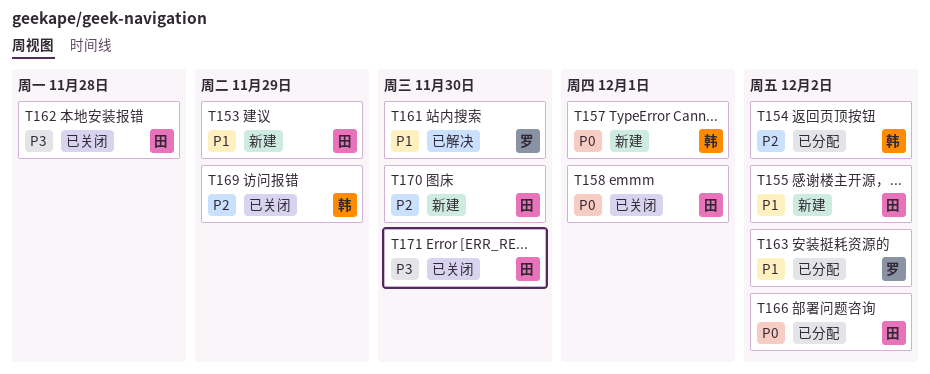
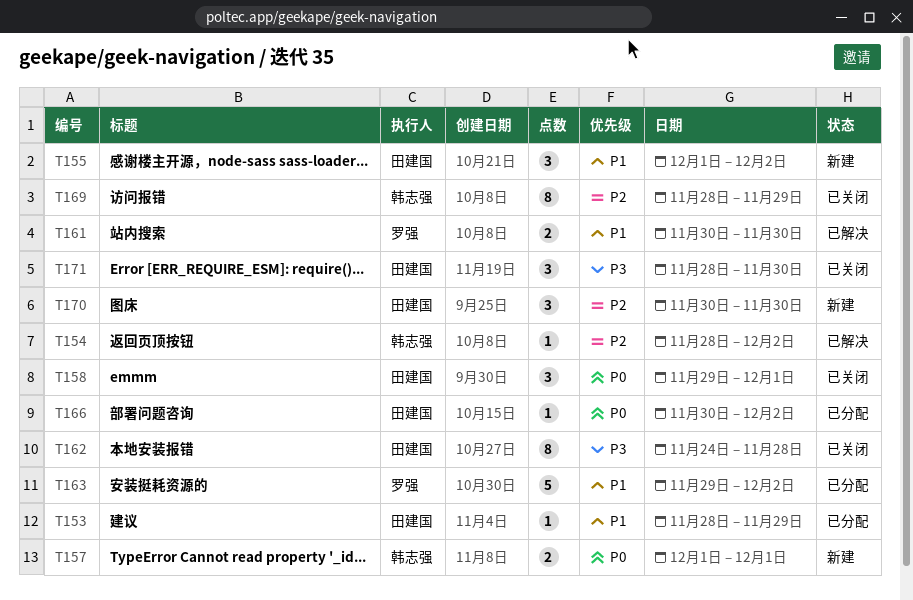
T153, status: 新建 -> 已分配
T154, status: 已分配 -> 已解决

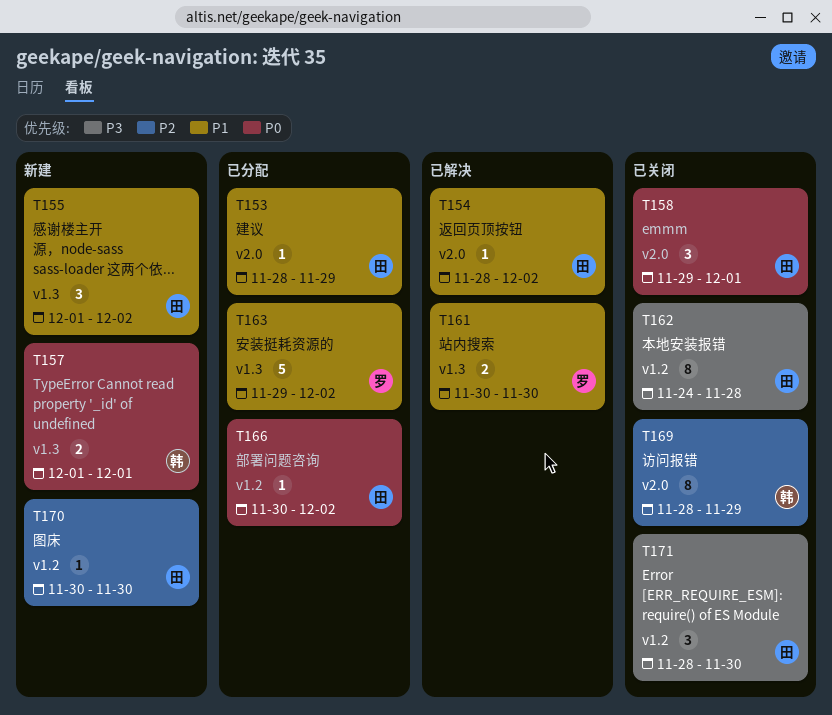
T154, owner: 韩志强 -> 田建国
T154, priority: P2 -> P1
T170, estimate: 3 -> 1

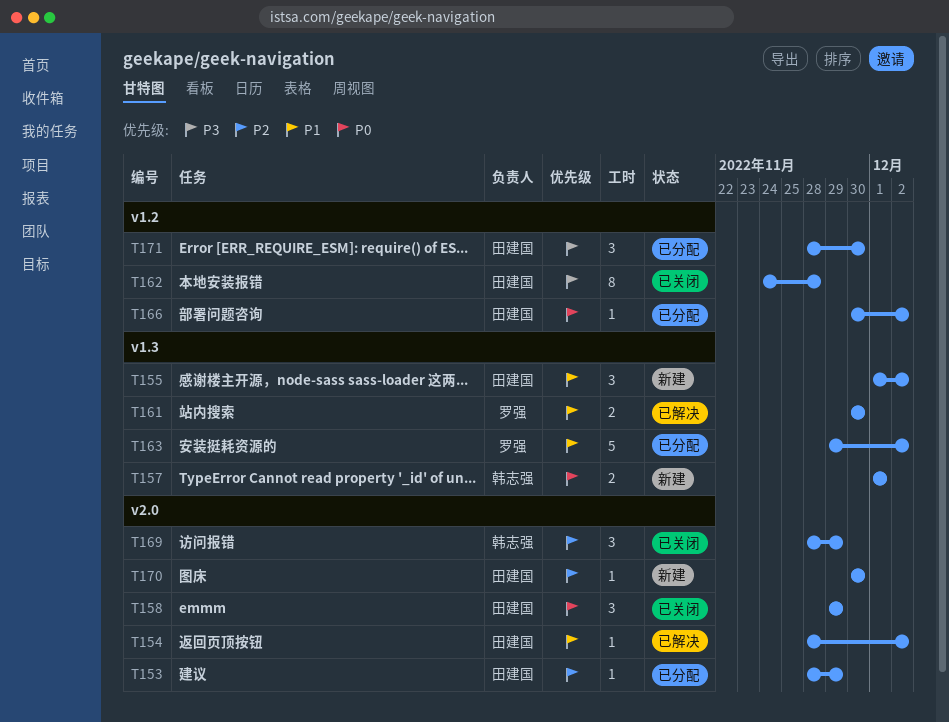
T153, priority: P1 -> P2
T158, due: Dec 1 -> Nov 29
T169, estimate: 8 -> 3
T170, label: v1.2 -> v2.0
T171, status: 已关闭 -> 已分配

